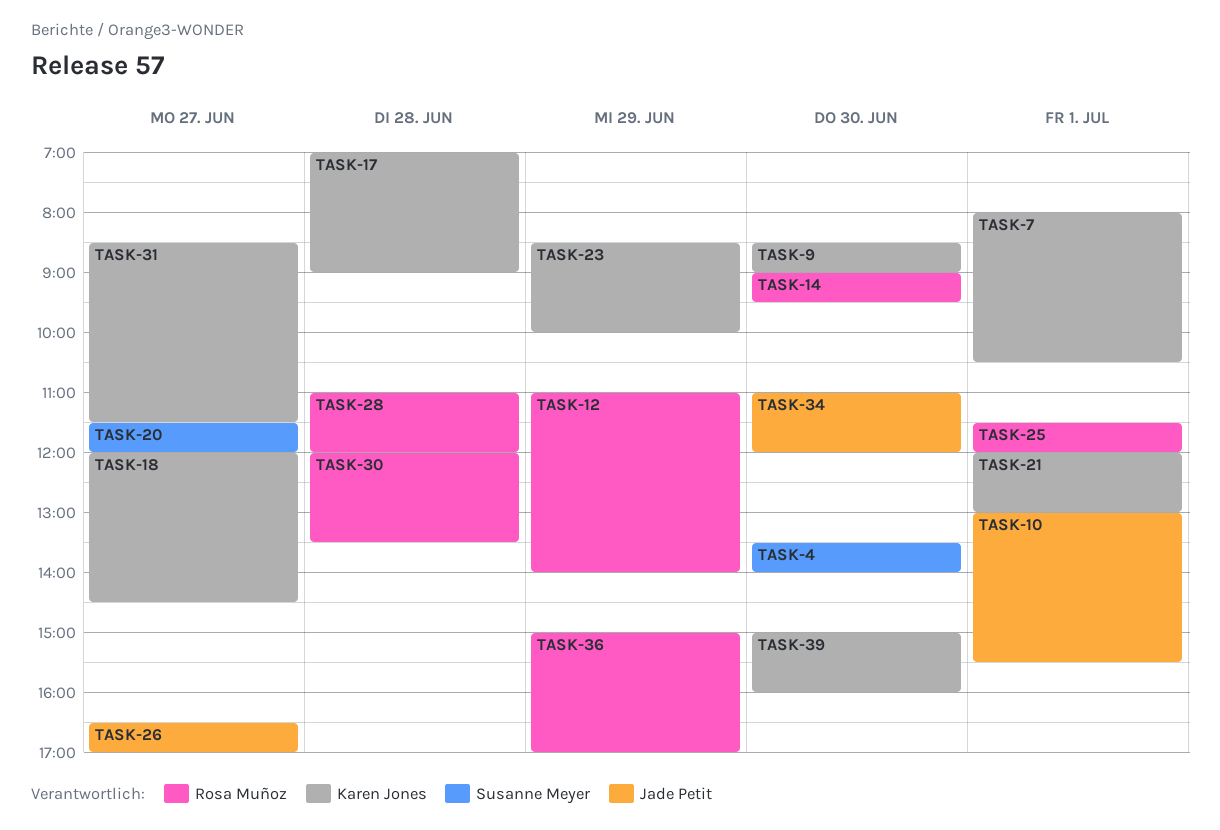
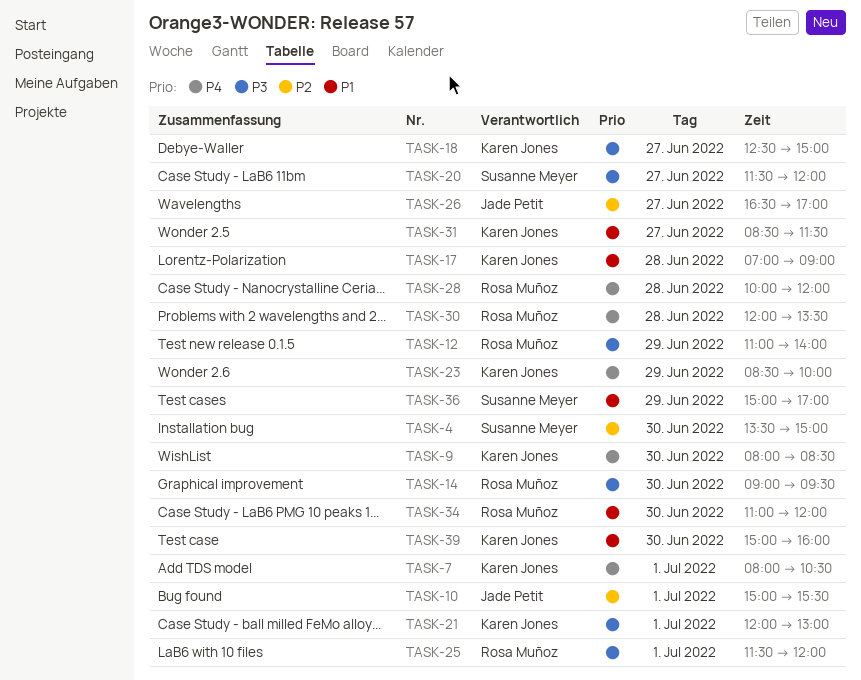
TASK-4, ends: 14:00 -> 15:00
TASK-9, begins: 08:30 -> 08:00
TASK-9, ends: 09:00 -> 08:30
TASK-10, begins: 13:00 -> 15:00
TASK-18, begins: 12:00 -> 12:30
TASK-18, ends: 14:30 -> 15:00
TASK-28, begins: 11:00 -> 10:00
TASK-34, owner: Jade Petit -> Rosa Muñoz
TASK-36, owner: Rosa Muñoz -> Susanne Meyer

